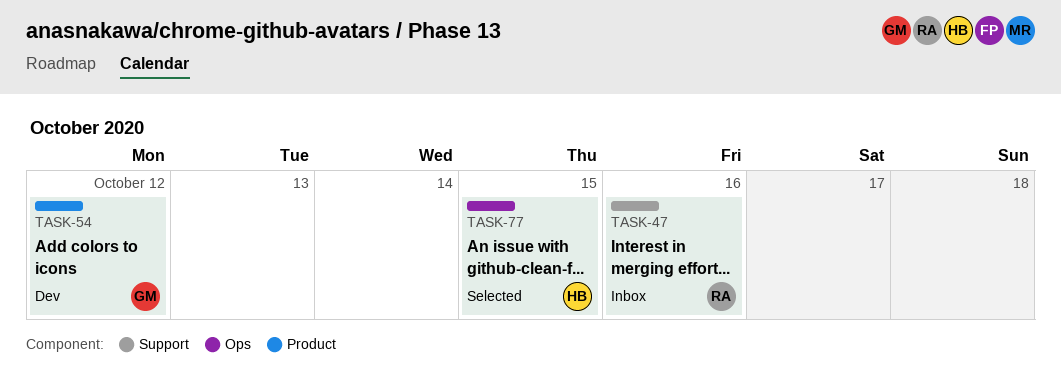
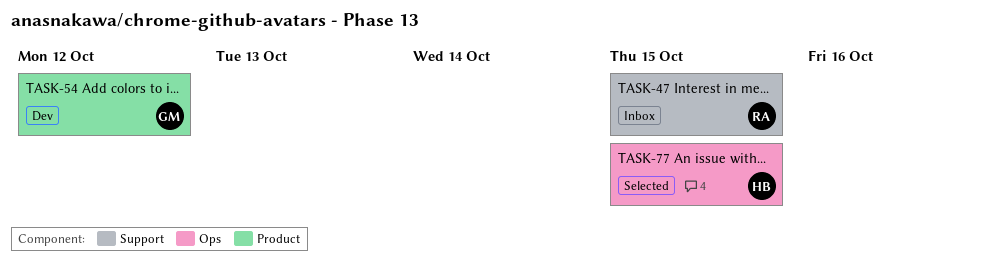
TASK-47, due: Oct 16 -> Oct 15

